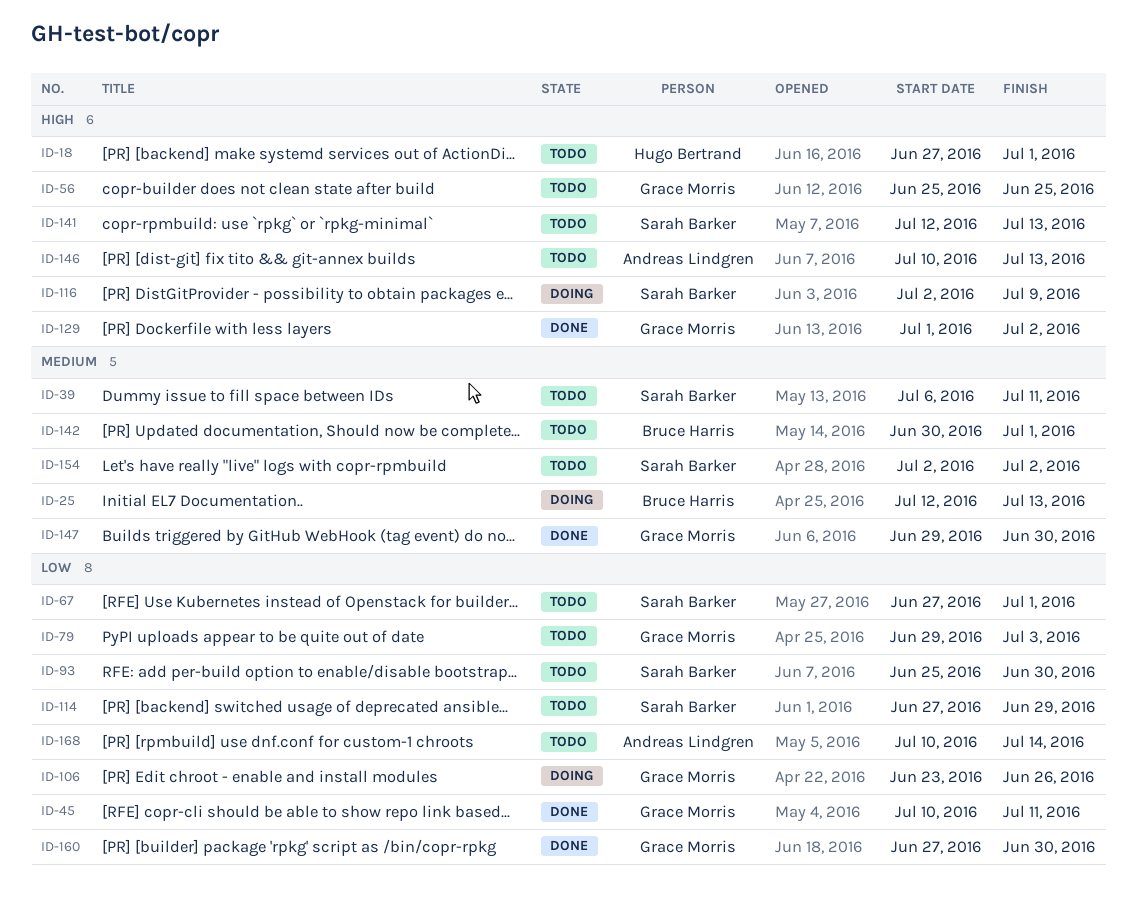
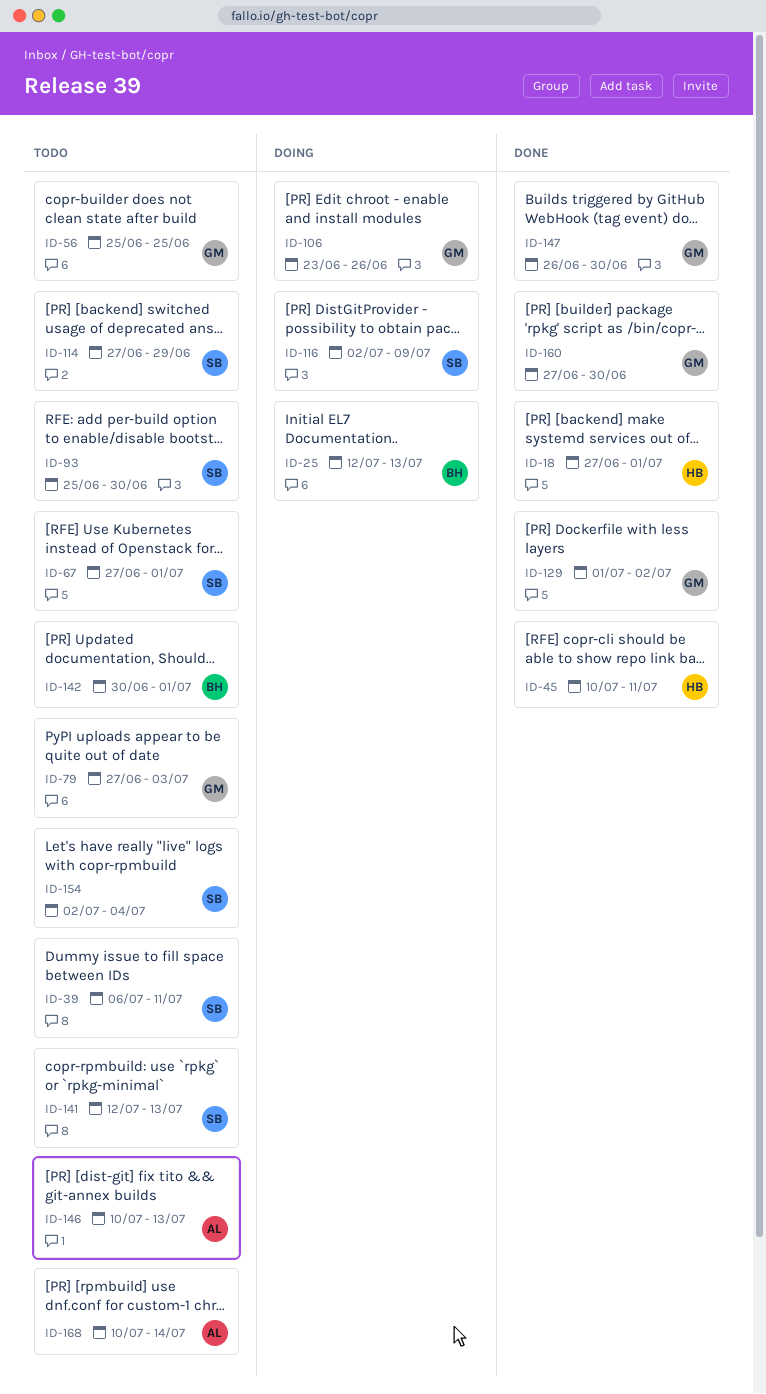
ID-18, status: Todo -> Done
ID-45, owner: Grace Morris -> Hugo Bertrand
ID-79, start: Jun 29 -> Jun 27
ID-147, start: Jun 29 -> Jun 26
ID-154, due: Jul 2 -> Jul 4

